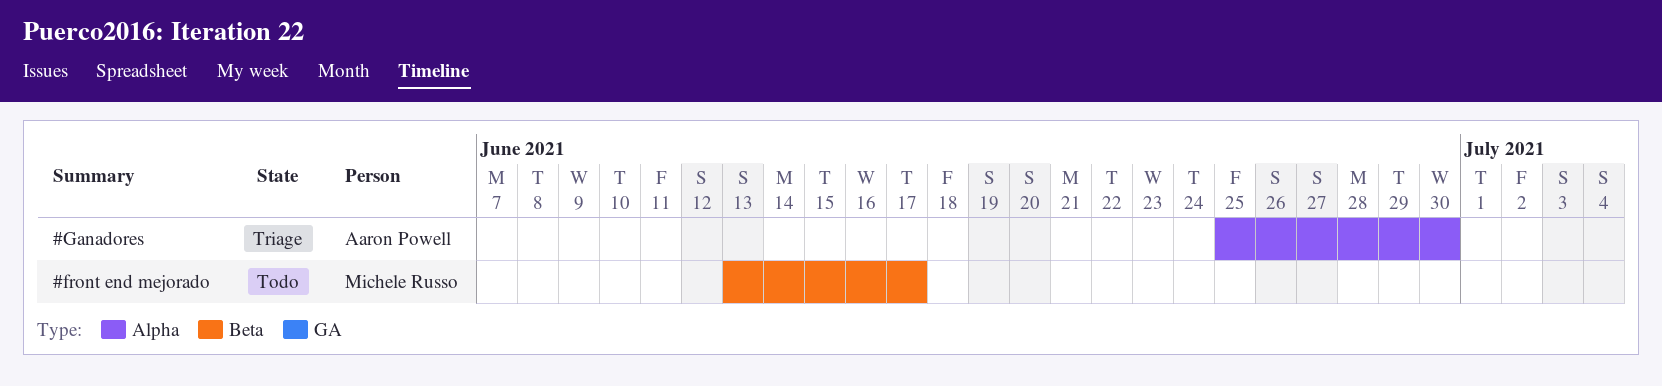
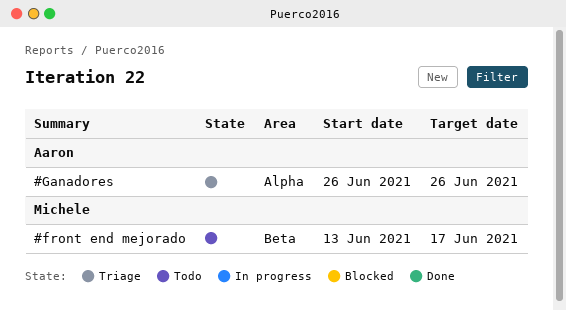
#Ganadores, start: Jun 25 -> Jun 26
#Ganadores, due: Jun 30 -> Jun 26

